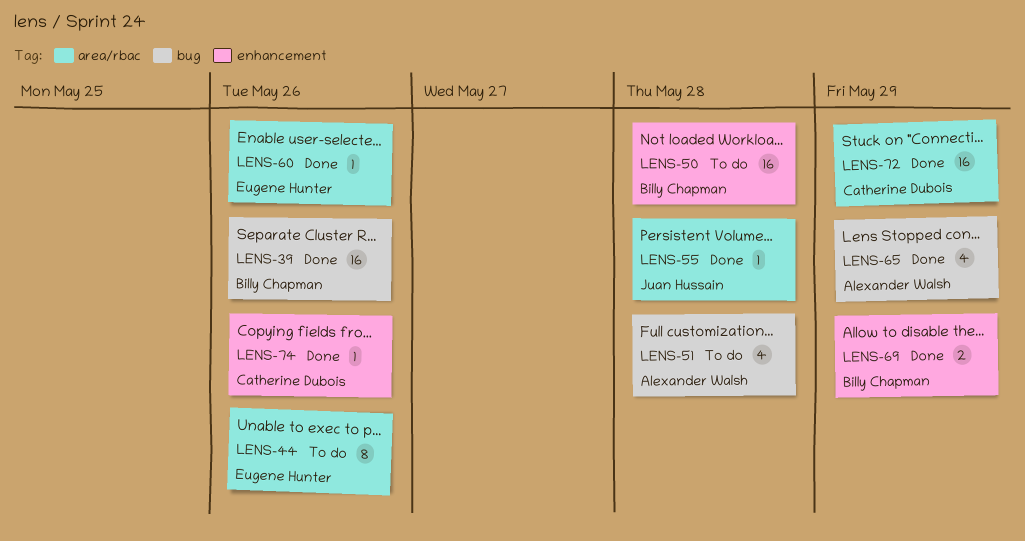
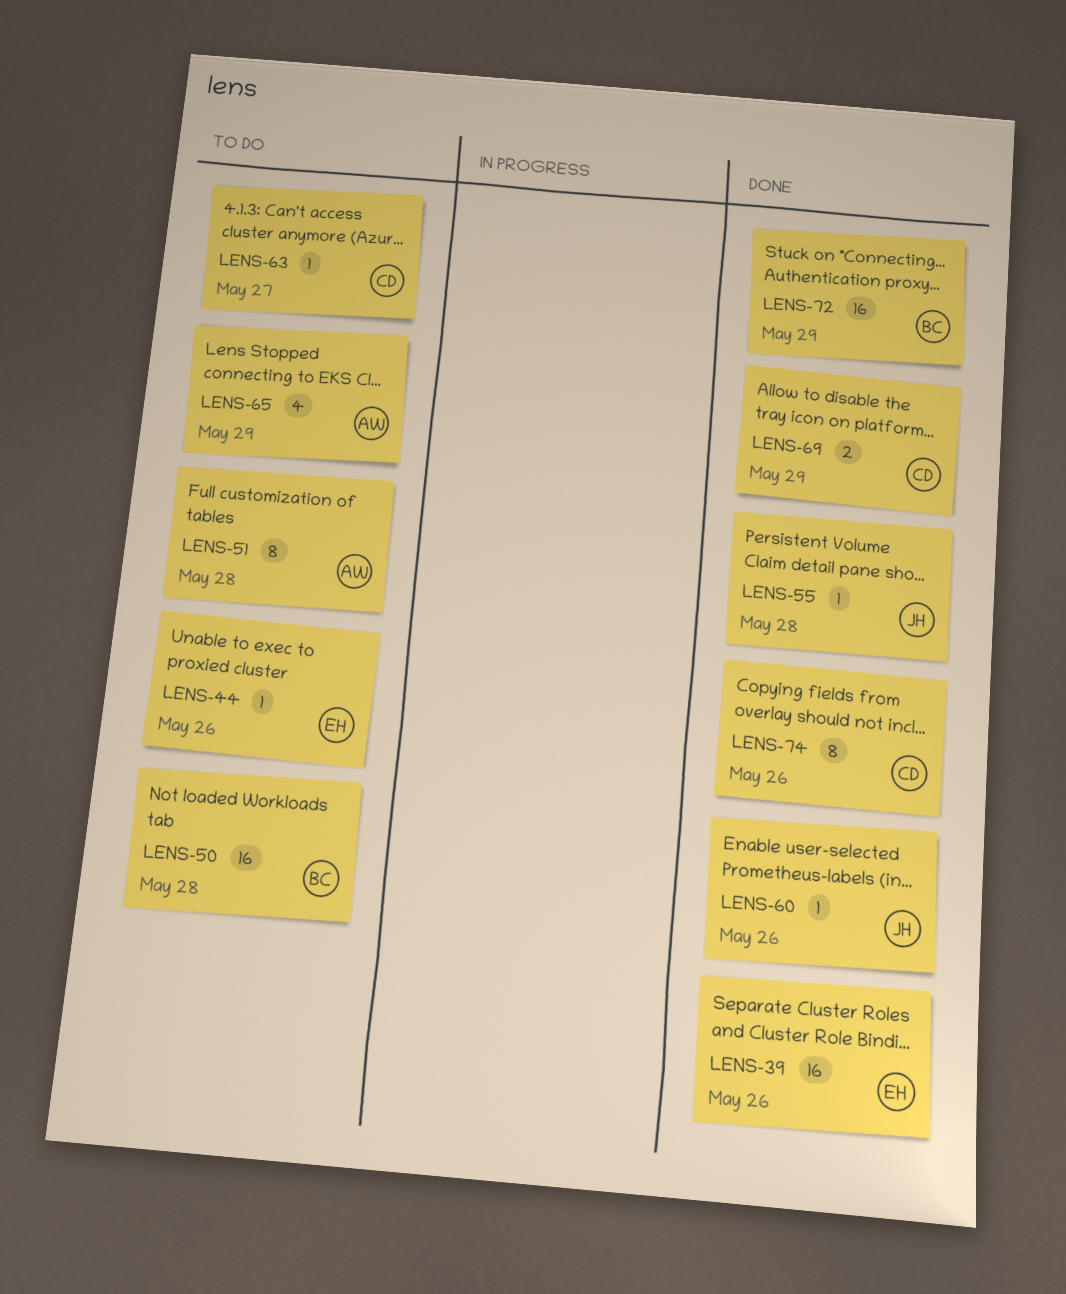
LENS-39, owner: Billy Chapman -> Eugene Hunter
LENS-44, estimate: 8 -> 1
LENS-51, estimate: 4 -> 8
LENS-60, owner: Eugene Hunter -> Juan Hussain
LENS-63: none -> present
LENS-65, status: Done -> To do
LENS-69, owner: Billy Chapman -> Catherine Dubois
LENS-72, owner: Catherine Dubois -> Billy Chapman
LENS-74, estimate: 1 -> 8

